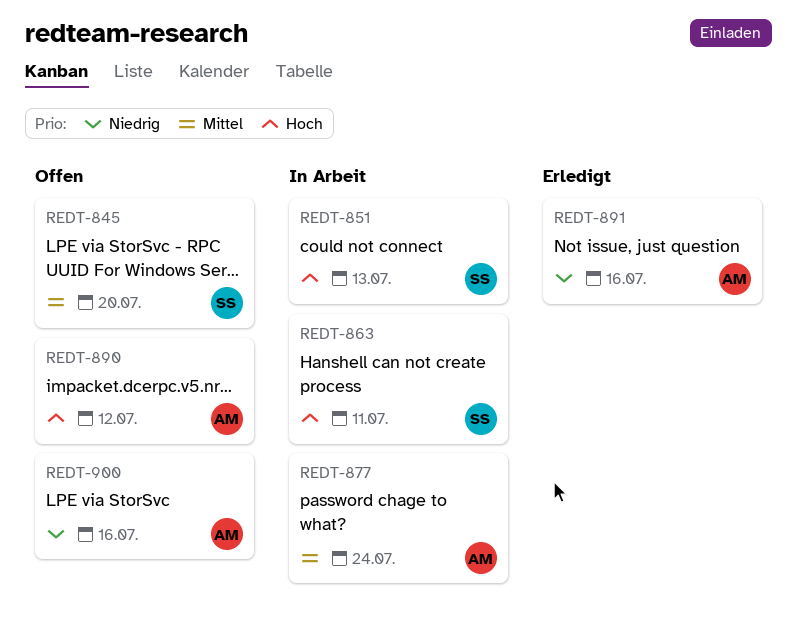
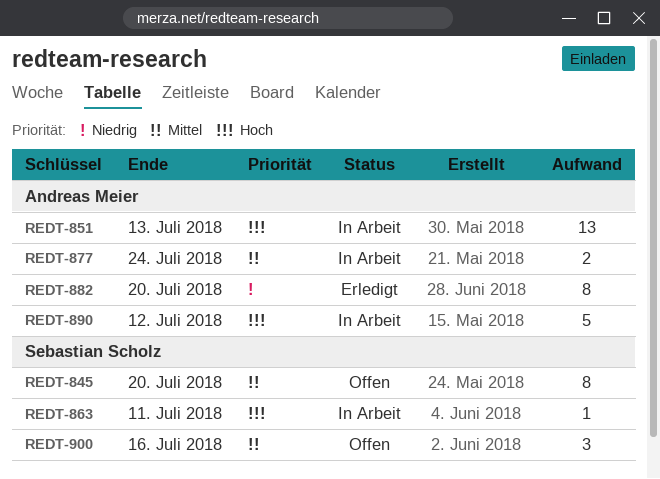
REDT-851, owner: Sebastian Scholz -> Andreas Meier
REDT-882: none -> present
REDT-890, status: Offen -> In Arbeit
REDT-891: present -> none
REDT-900, owner: Andreas Meier -> Sebastian Scholz
REDT-900, priority: Niedrig -> Mittel

